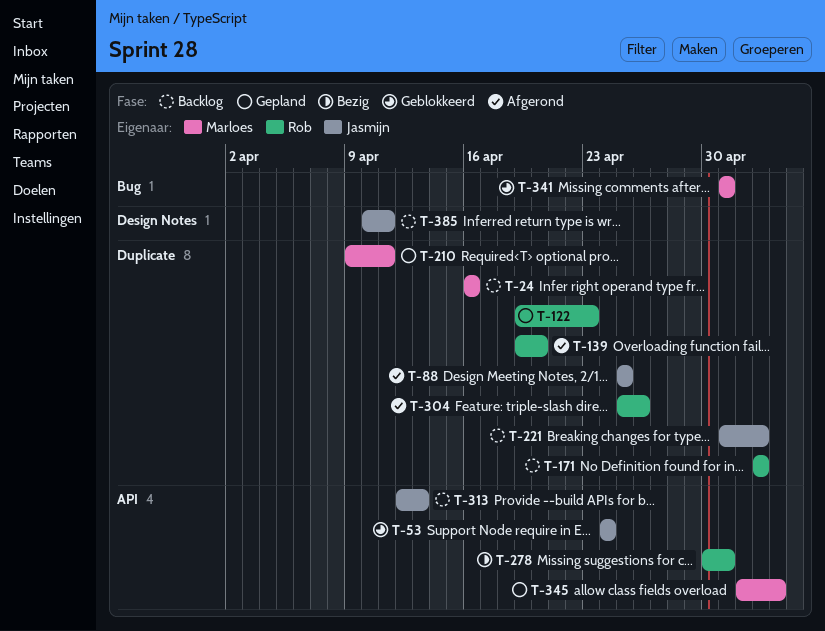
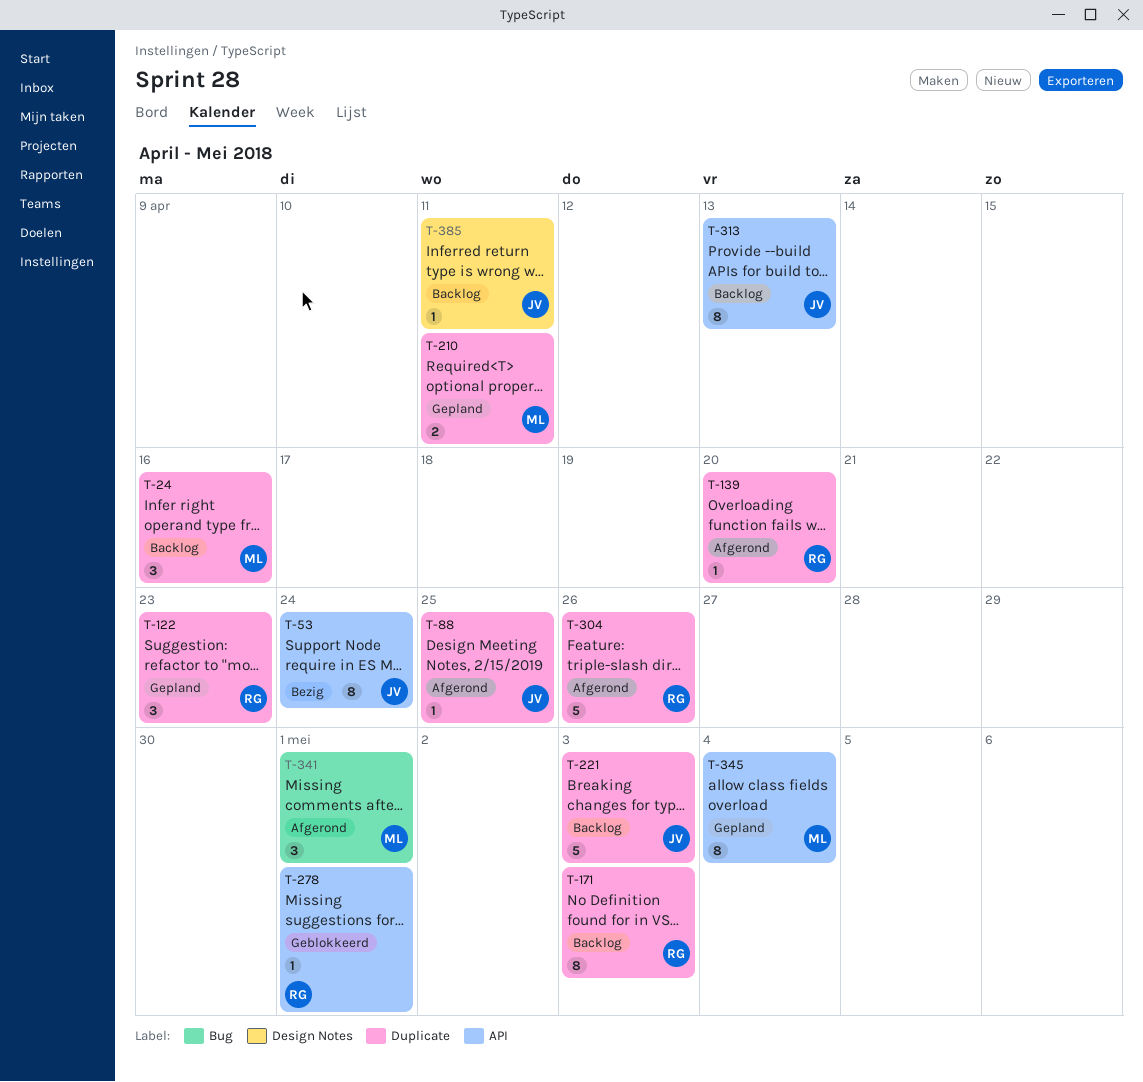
T-53, status: Geblokkeerd -> Bezig
T-278, status: Bezig -> Geblokkeerd
T-341, status: Geblokkeerd -> Afgerond

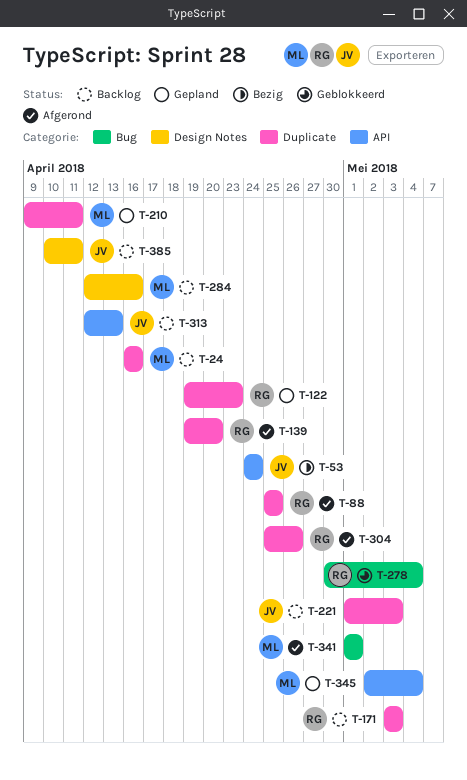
T-88, owner: JV -> RG
T-278, label: API -> Bug
T-278, due: May 1 -> May 4
T-284: none -> present

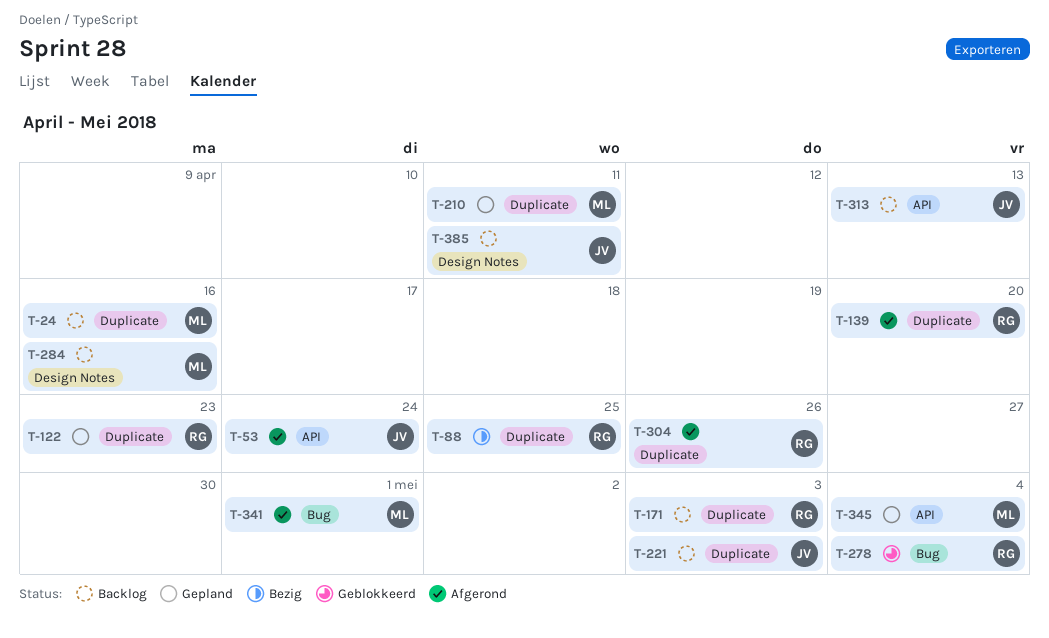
T-53, status: Bezig -> Afgerond
T-88, status: Afgerond -> Bezig

